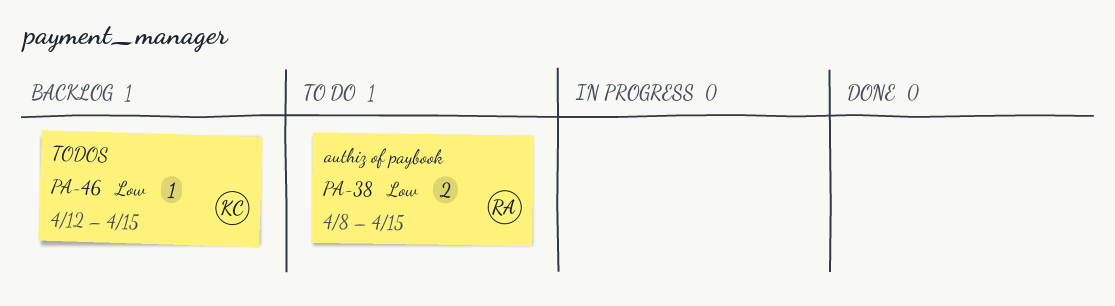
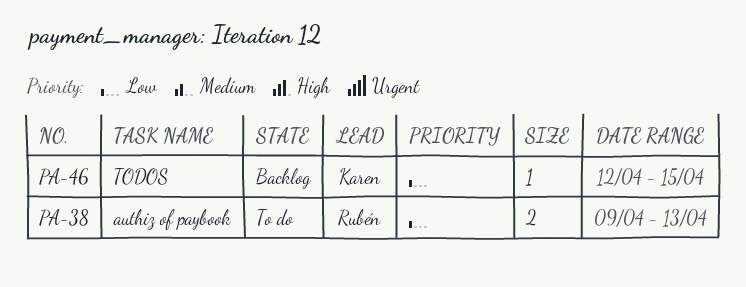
PA-38, start: Apr 8 -> Apr 9
PA-38, due: Apr 15 -> Apr 13

